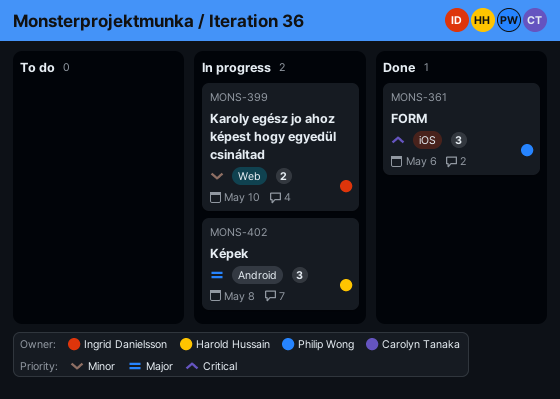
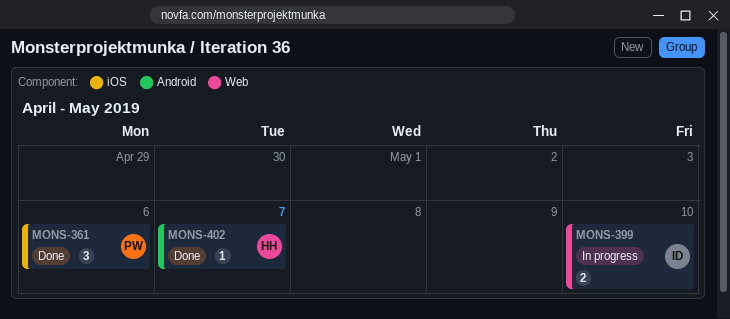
MONS-402, status: In progress -> Done
MONS-402, estimate: 3 -> 1
MONS-402, due: May 8 -> May 7

